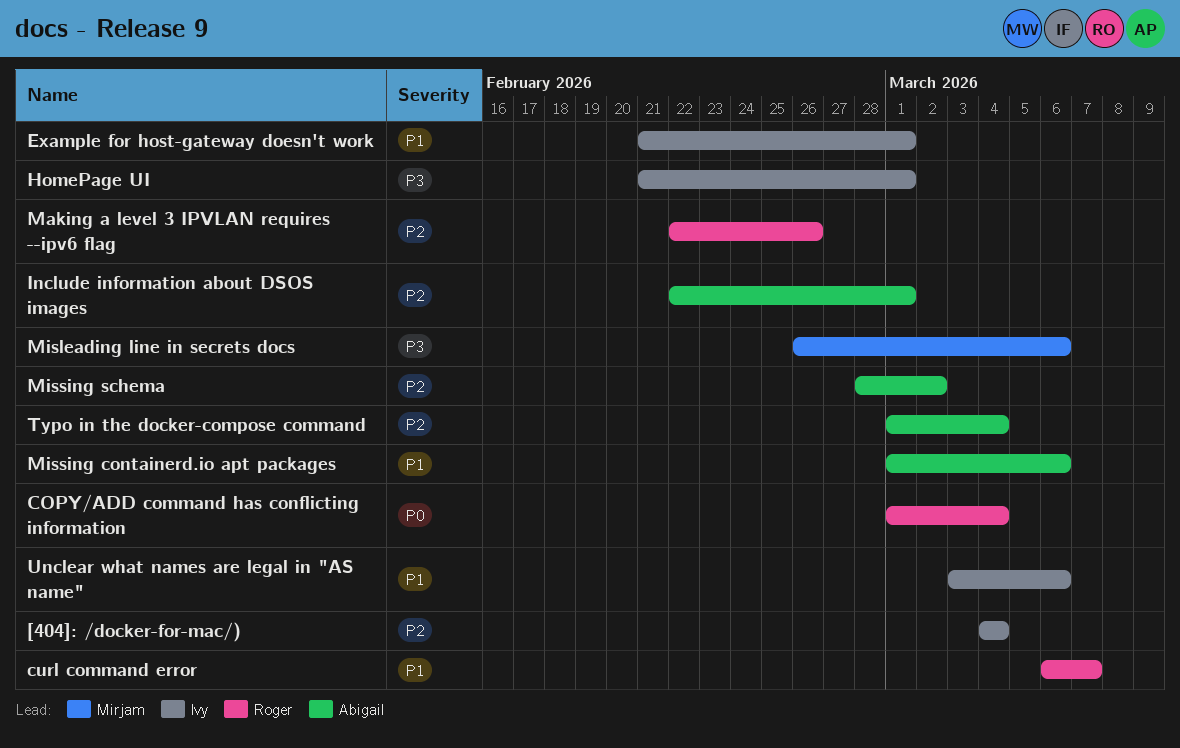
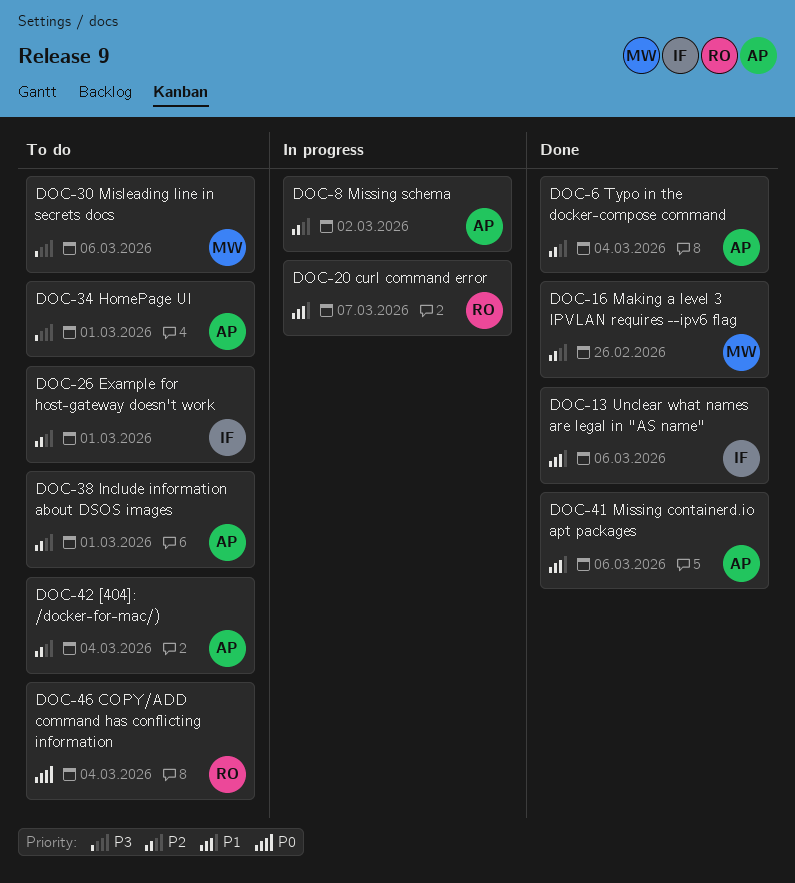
[404]: /docker-for-mac/), owner: Ivy -> Abigail
Example for host-gateway doesn't work, priority: P1 -> P2
HomePage UI, owner: Ivy -> Abigail
Making a level 3 IPVLAN requires --ipv6 flag, owner: Roger -> Mirjam

